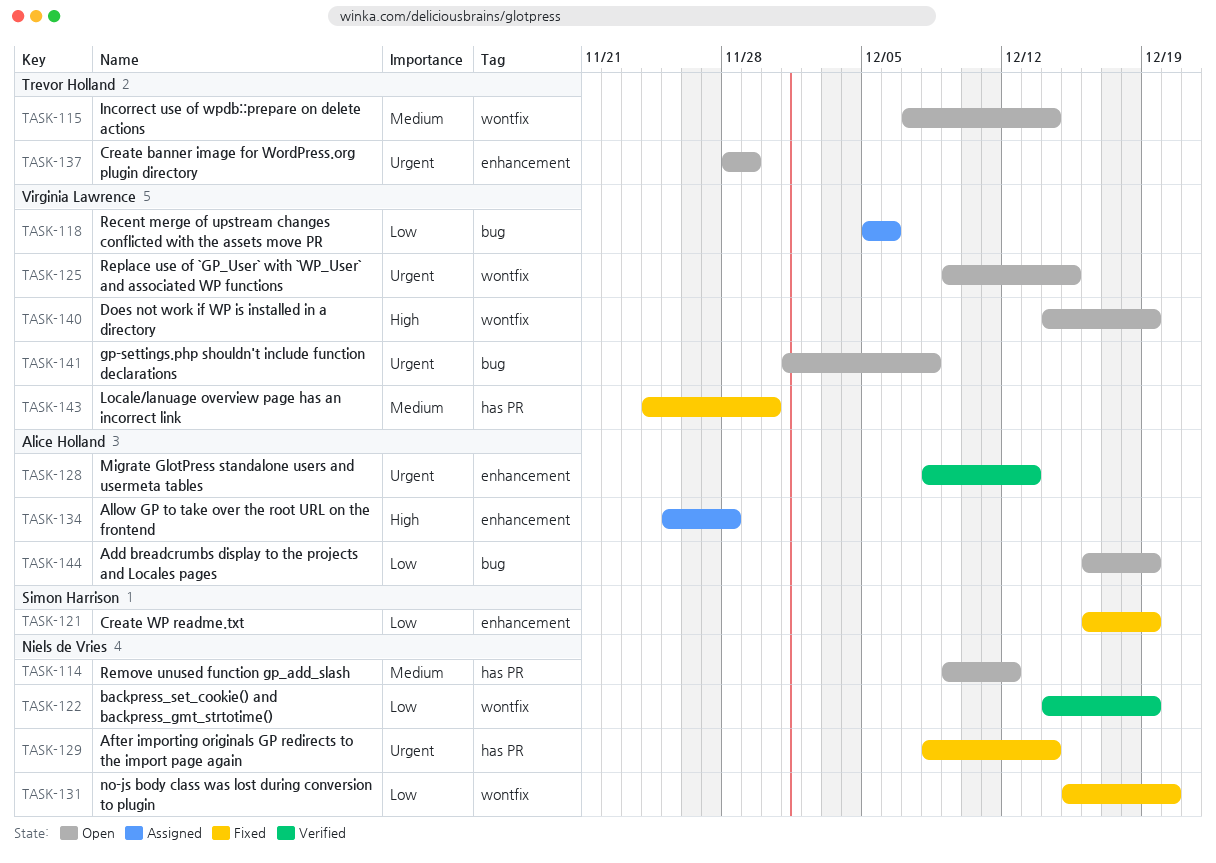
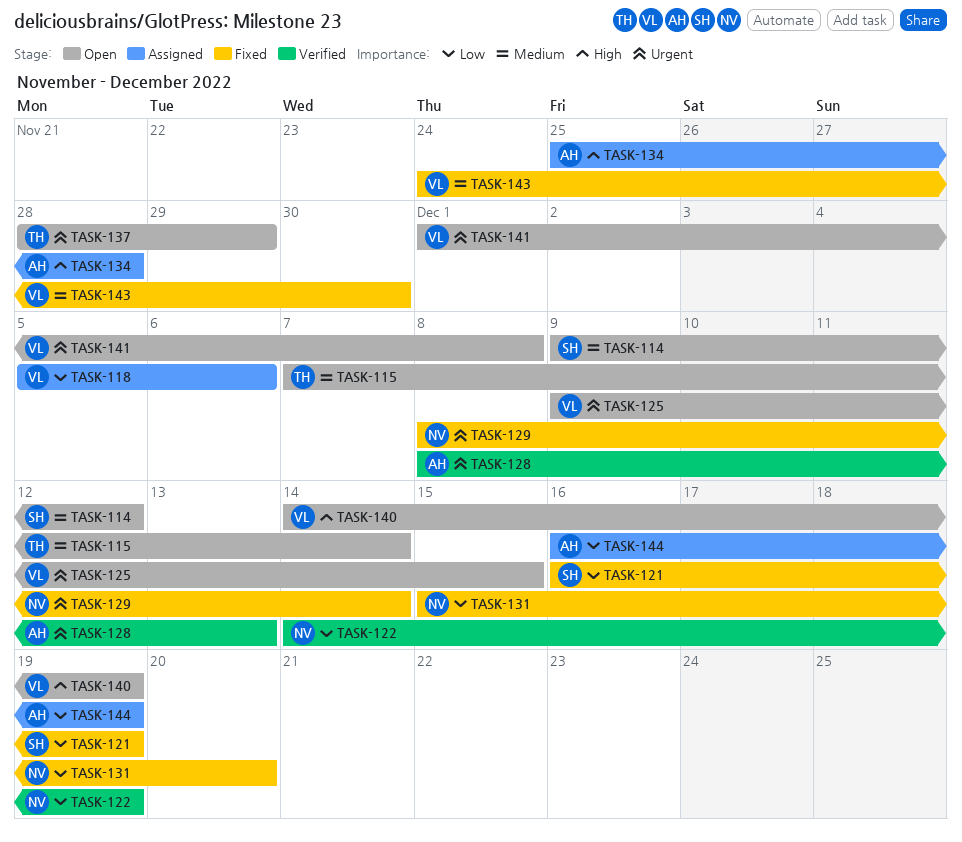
TASK-114, owner: Niels de Vries -> Simon Harrison
TASK-144, status: Open -> Assigned

